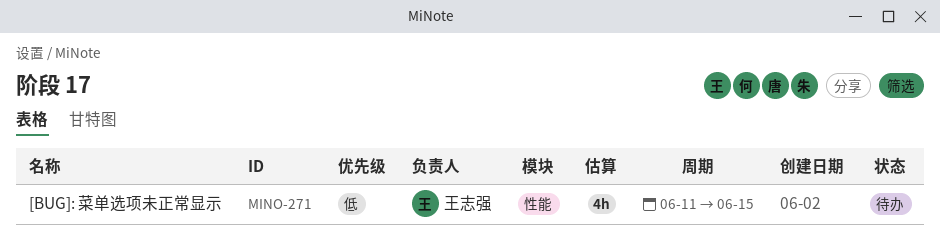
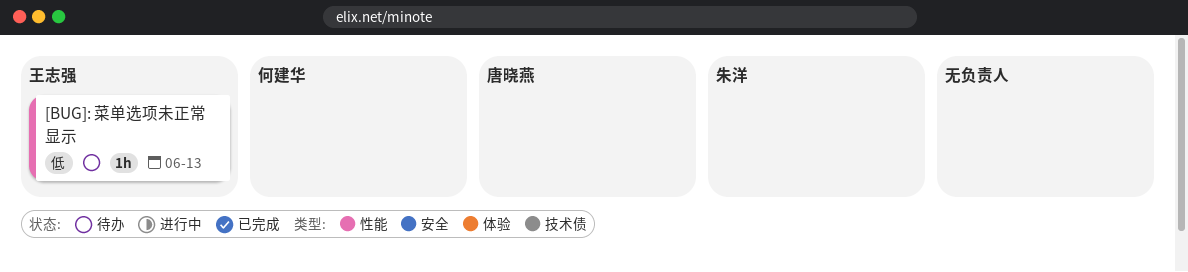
[BUG]: 菜单选项未正常显示, estimate: 4h -> 1h
[BUG]: 菜单选项未正常显示, due: Jun 15 -> Jun 13

